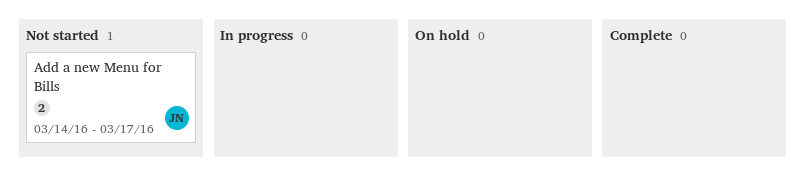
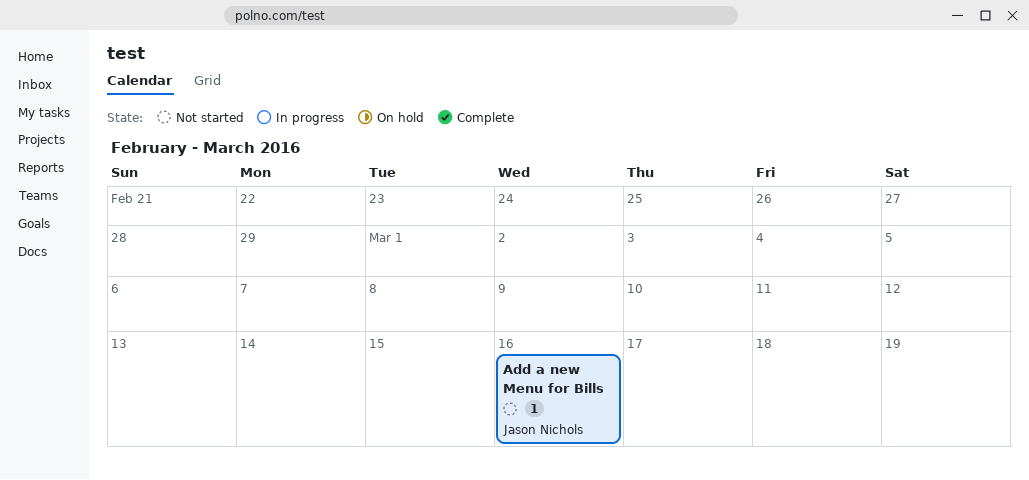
Add a new Menu for Bills, estimate: 2 -> 1
Add a new Menu for Bills, due: Mar 17 -> Mar 16

